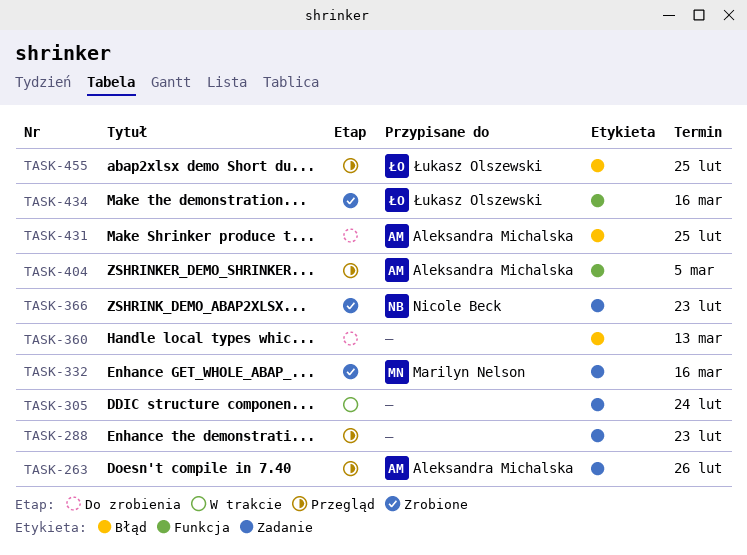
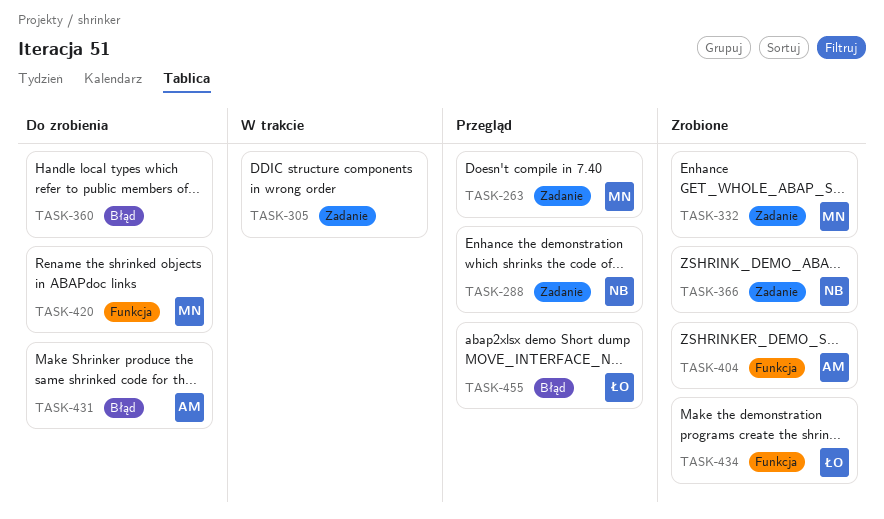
TASK-263, owner: Aleksandra Michalska -> Marilyn Nelson
TASK-288, owner: none -> Nicole Beck
TASK-404, status: Przegląd -> Zrobione
TASK-420: none -> present

